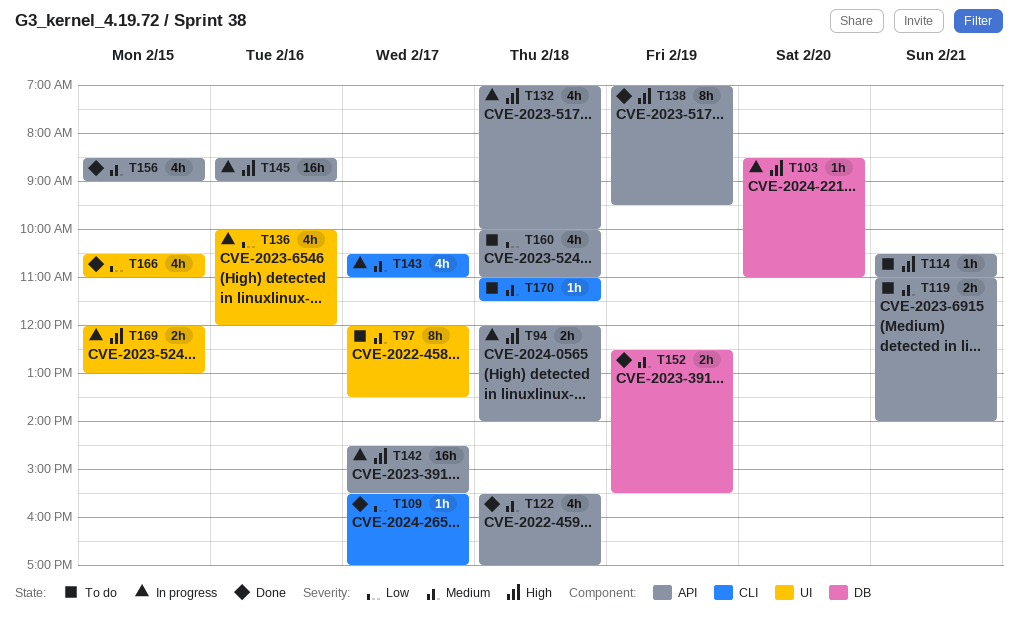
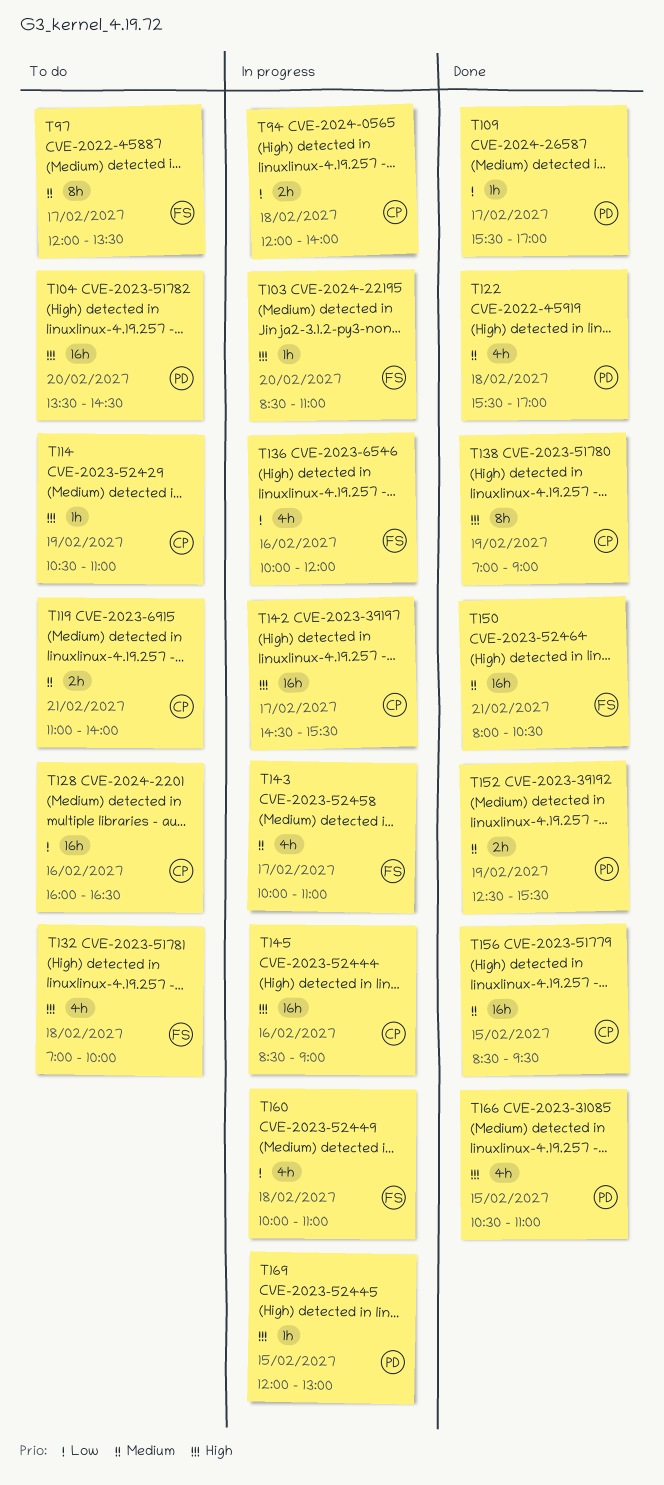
T94, priority: High -> Low
T104: none -> present
T114, day: Feb 21 -> Feb 19
T128: none -> present
T132, status: In progress -> To do
T138, ends: 09:30 -> 09:00
T143, begins: 10:30 -> 10:00
T150: none -> present
T156, estimate: 4h -> 16h
T156, ends: 09:00 -> 09:30
T160, status: To do -> In progress
T166, priority: Low -> High
T169, estimate: 2h -> 1h
T170: present -> none

